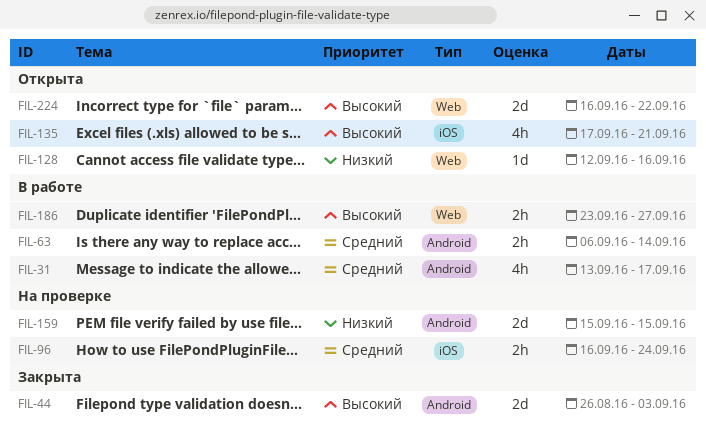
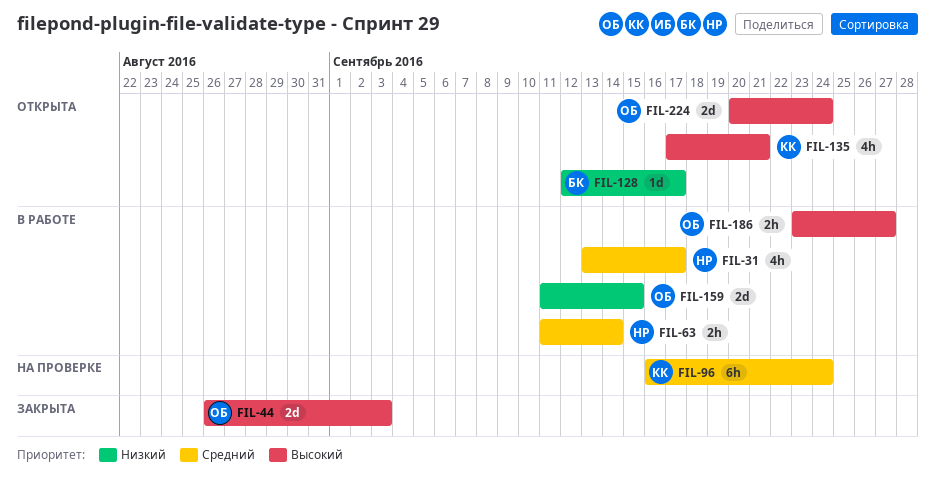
FIL-63, start: Sep 6 -> Sep 11
FIL-96, estimate: 2h -> 6h
FIL-128, due: Sep 16 -> Sep 17
FIL-159, status: На проверке -> В работе
FIL-159, start: Sep 15 -> Sep 11
FIL-224, start: Sep 16 -> Sep 20
FIL-224, due: Sep 22 -> Sep 24

